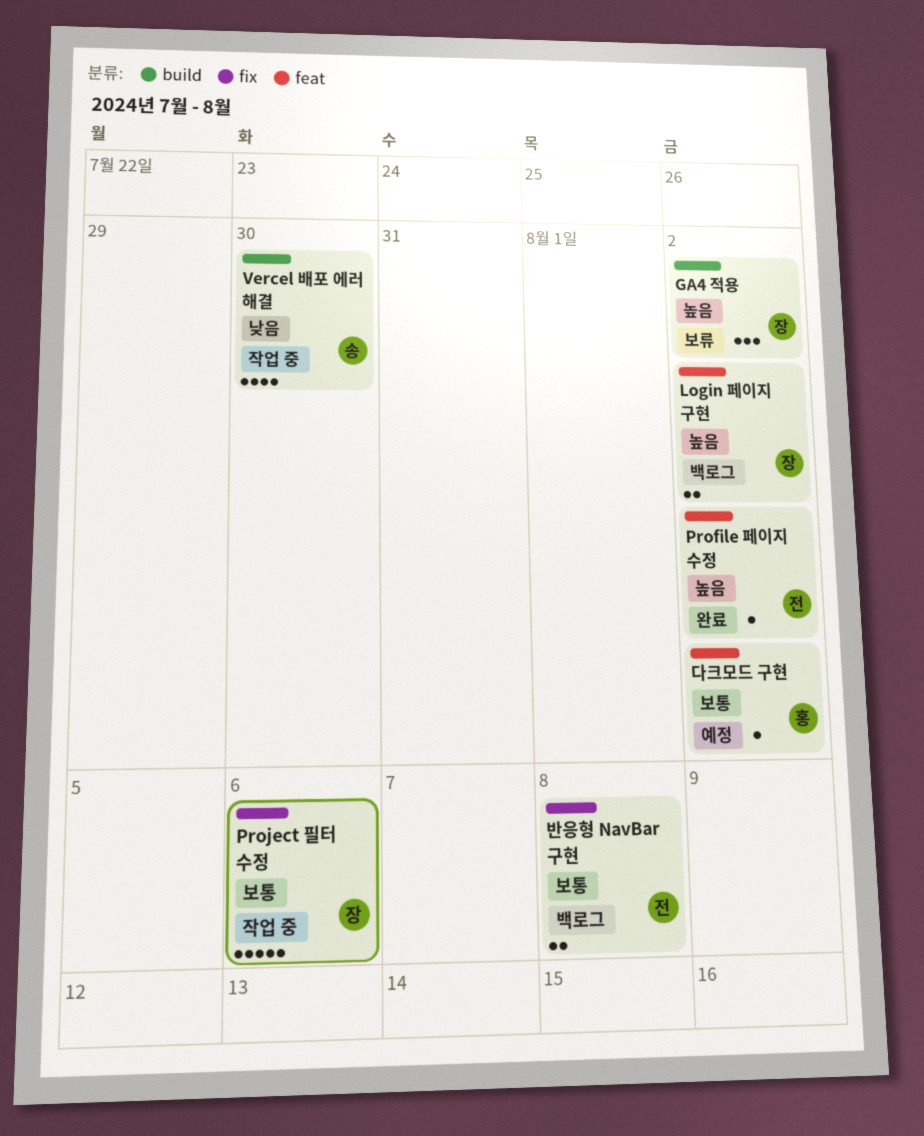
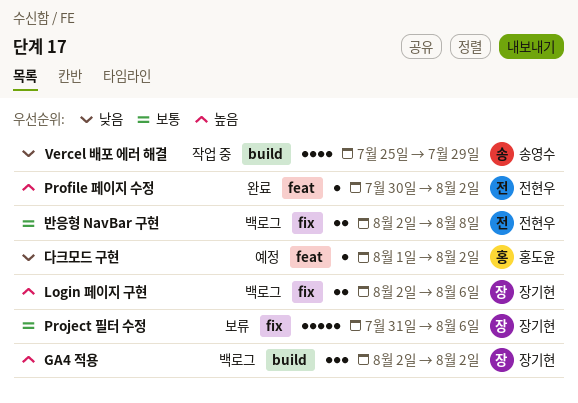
GA4 적용, status: 보류 -> 백로그
Login 페이지 구현, label: feat -> fix
Login 페이지 구현, due: Aug 2 -> Aug 6
Project 필터 수정, status: 작업 중 -> 보류
Vercel 배포 에러 해결, due: Jul 30 -> Jul 29
다크모드 구현, priority: 보통 -> 낮음

